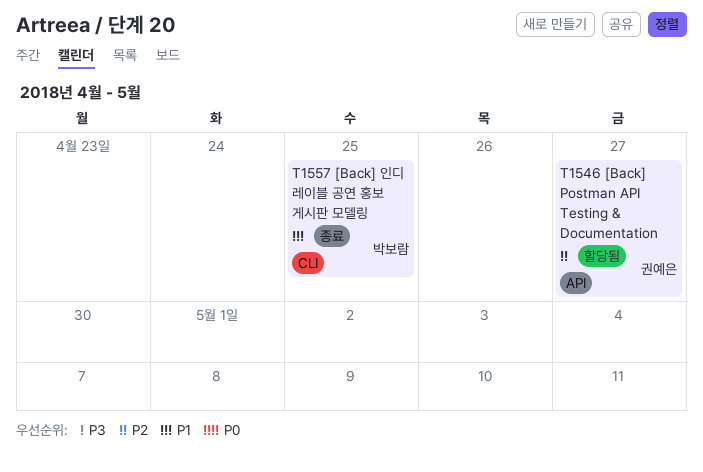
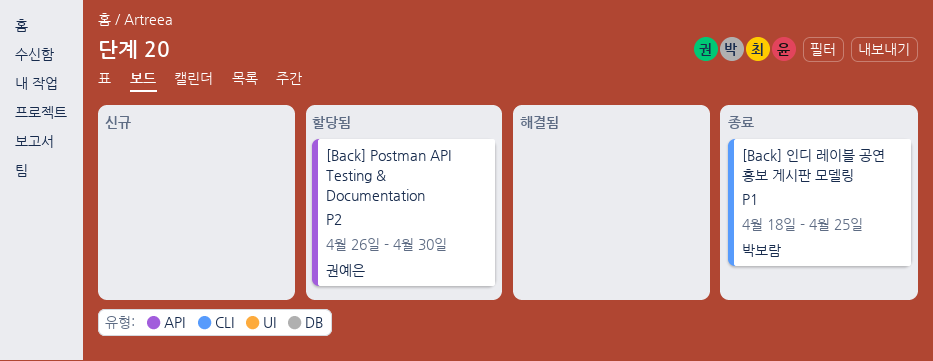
[Back] Postman API Testing & Documentation, due: Apr 27 -> Apr 30

